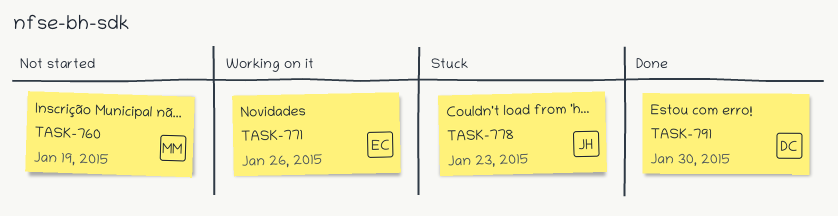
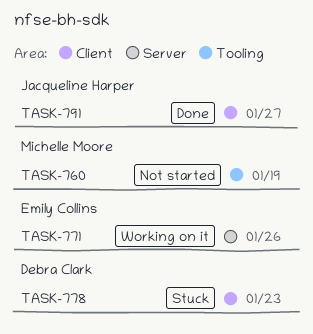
TASK-778, owner: Jacqueline Harper -> Debra Clark
TASK-791, owner: Debra Clark -> Jacqueline Harper
TASK-791, due: Jan 30 -> Jan 27

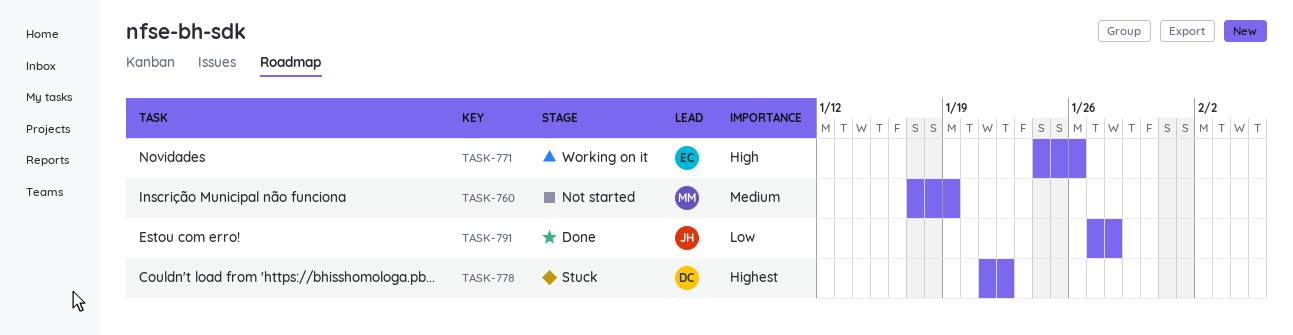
TASK-778, due: Jan 23 -> Jan 22
TASK-791, due: Jan 27 -> Jan 28

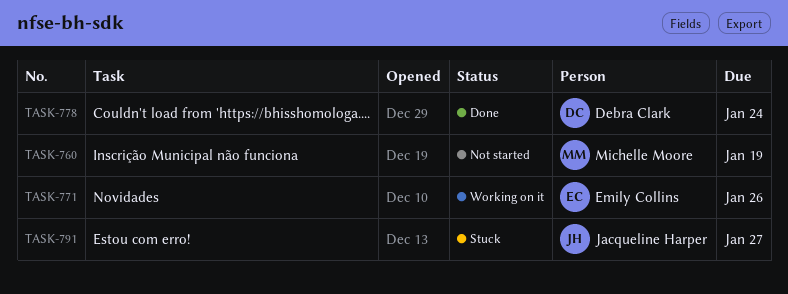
TASK-778, status: Stuck -> Done
TASK-778, due: Jan 22 -> Jan 24
TASK-791, status: Done -> Stuck
TASK-791, due: Jan 28 -> Jan 27

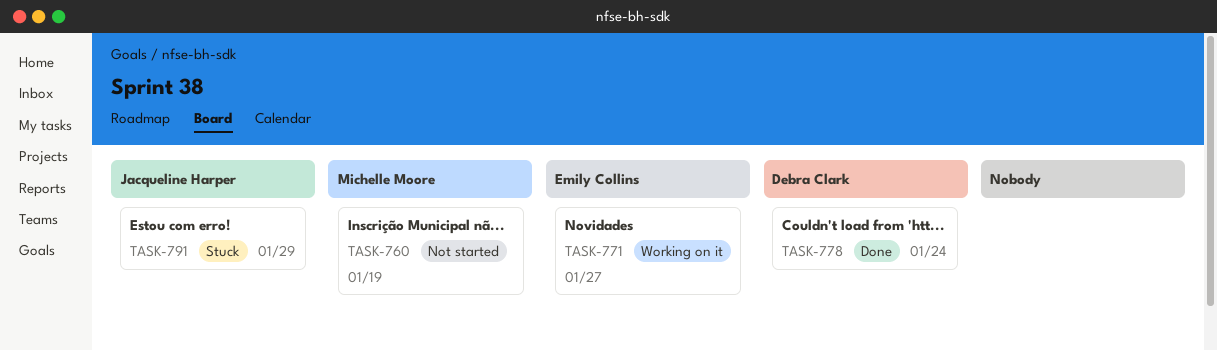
TASK-771, due: Jan 26 -> Jan 27
TASK-791, due: Jan 27 -> Jan 29

